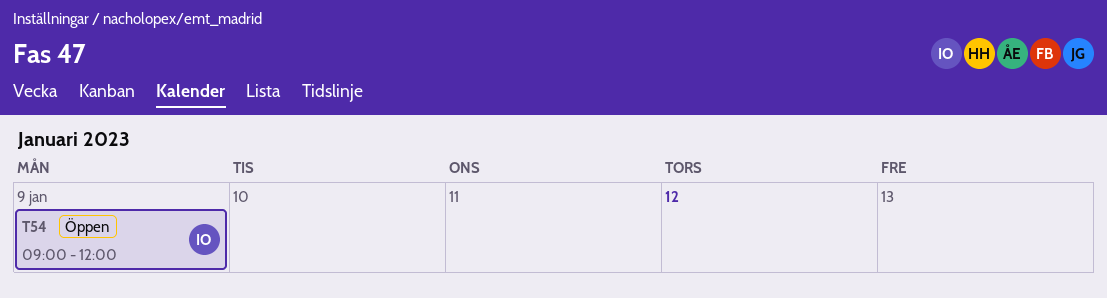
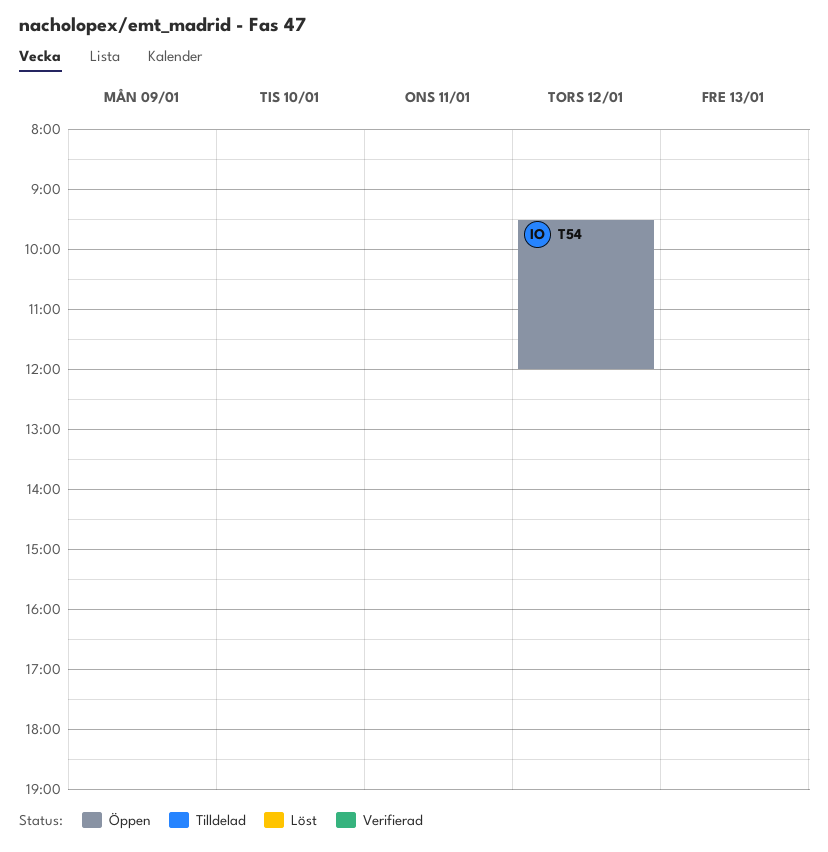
T54, day: Jan 9 -> Jan 12
T54, begins: 09:00 -> 09:30

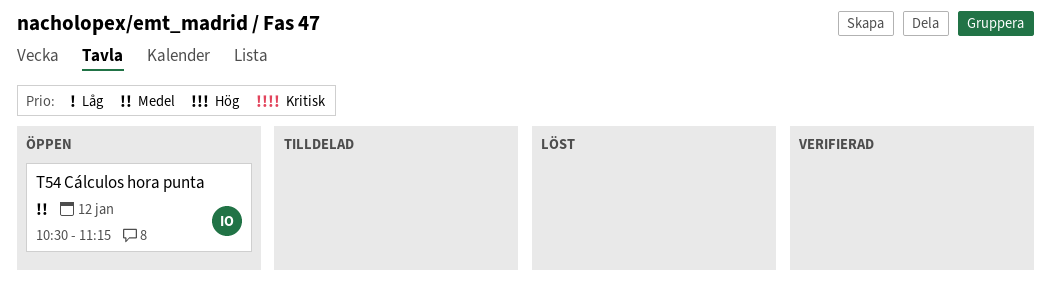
T54, begins: 09:30 -> 10:30
T54, ends: 12:00 -> 11:15

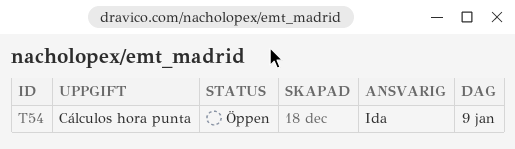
T54, day: Jan 12 -> Jan 9

